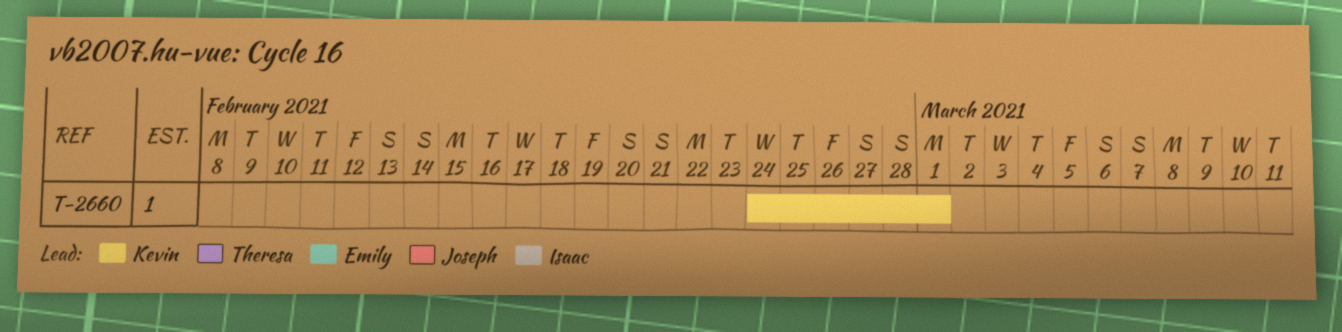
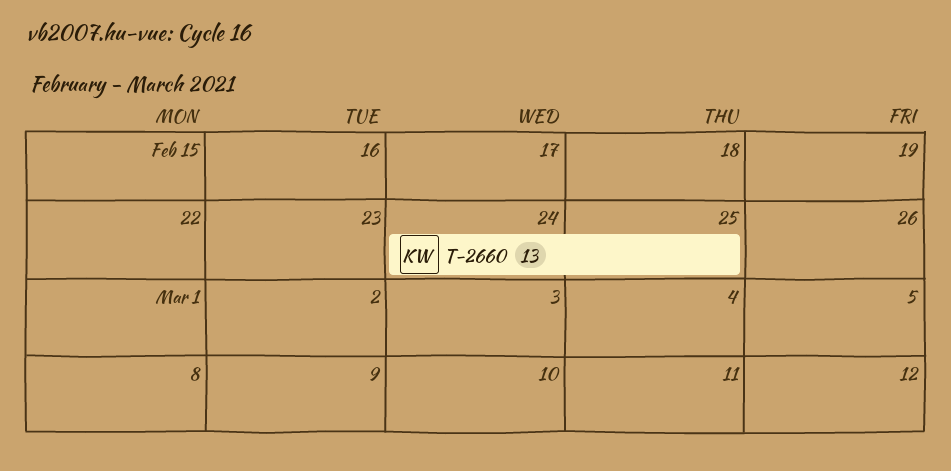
T-2660, estimate: 1 -> 13
T-2660, due: Mar 1 -> Feb 25

